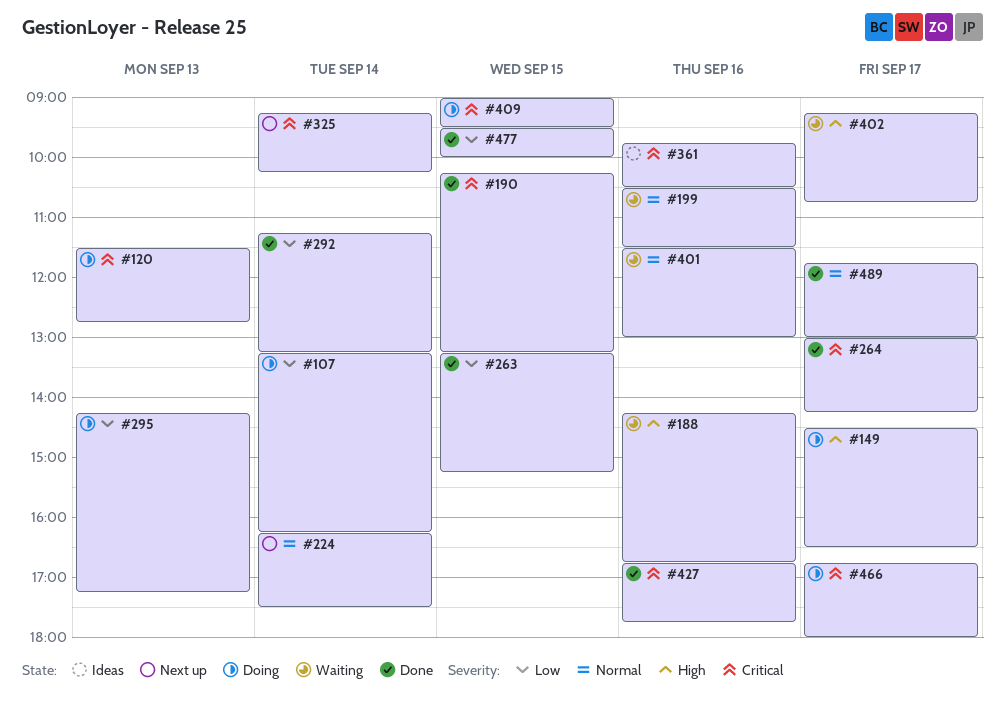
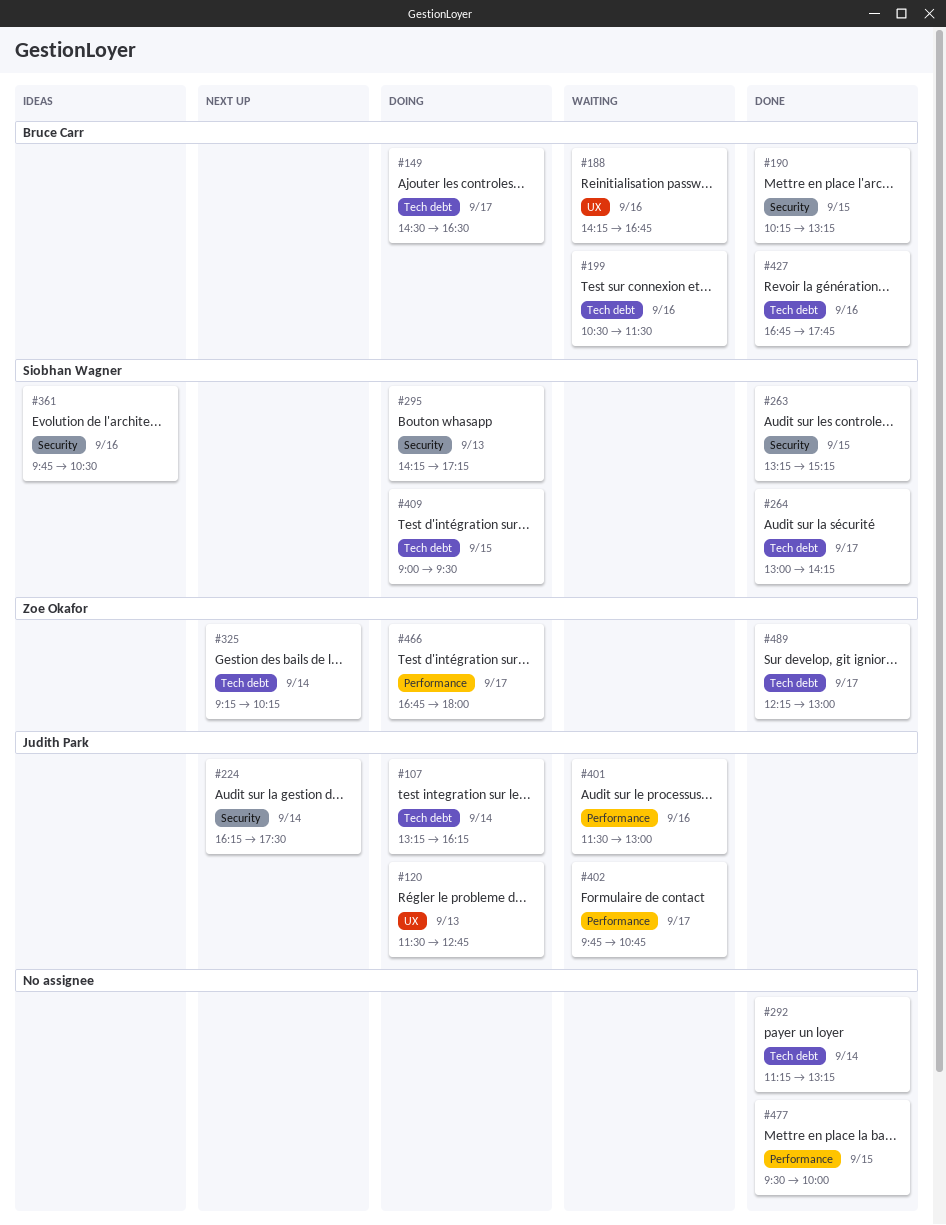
#402, begins: 09:15 -> 09:45
#489, begins: 11:45 -> 12:15

